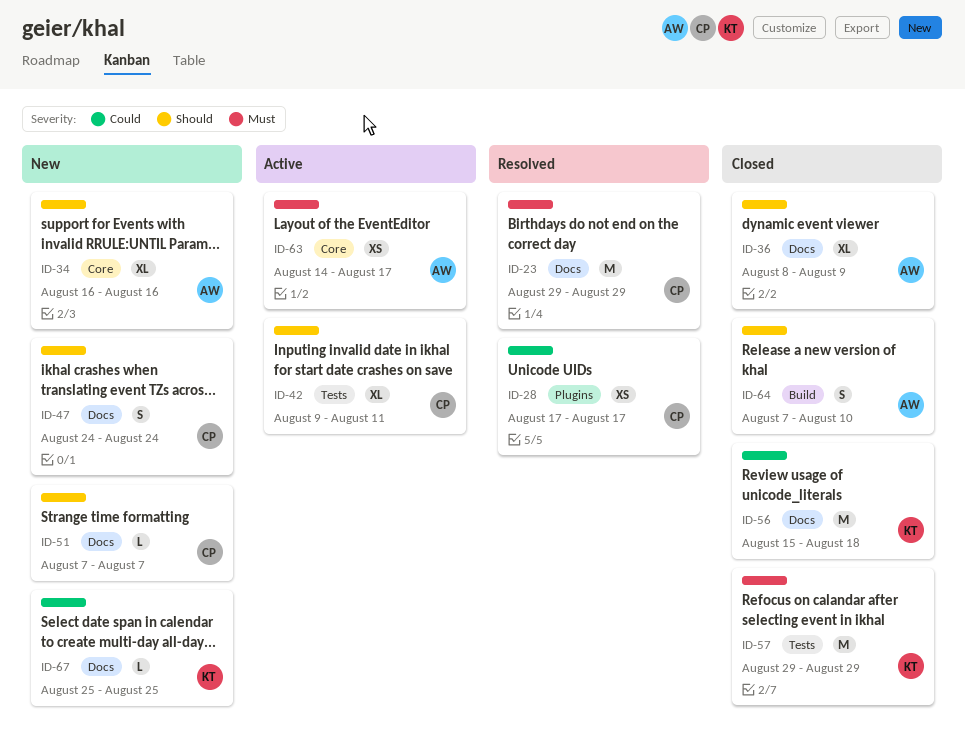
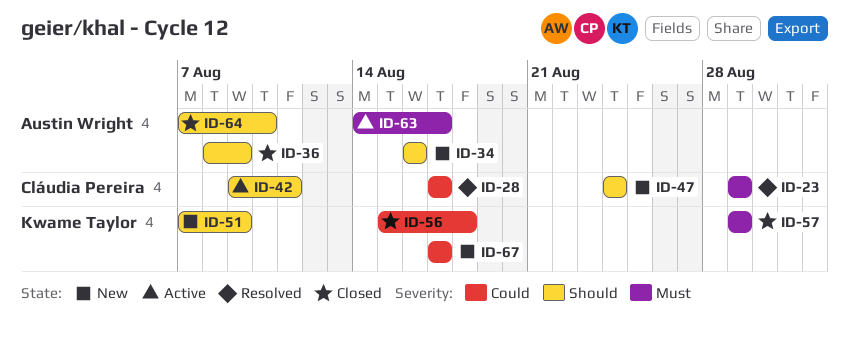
ID-51, owner: Cláudia Pereira -> Kwame Taylor
ID-51, due: Aug 7 -> Aug 9
ID-67, start: Aug 25 -> Aug 17
ID-67, due: Aug 25 -> Aug 17

